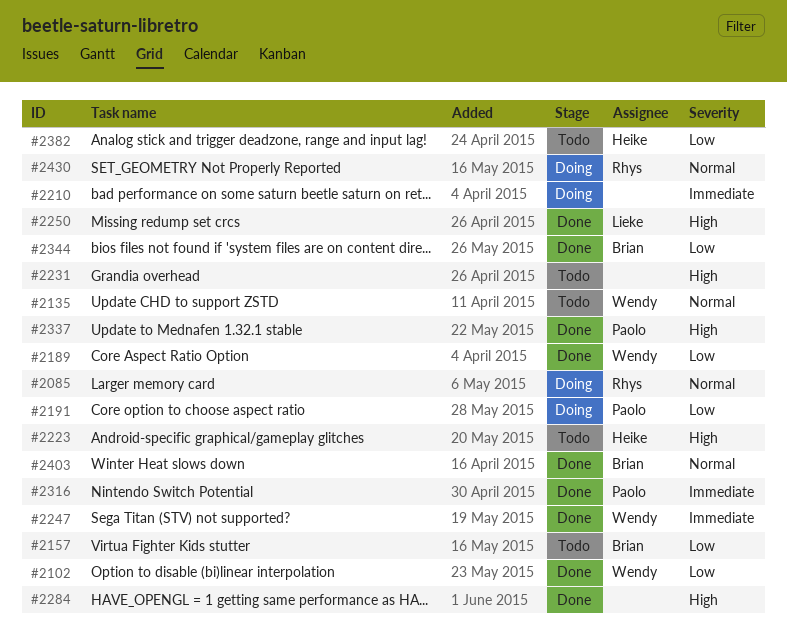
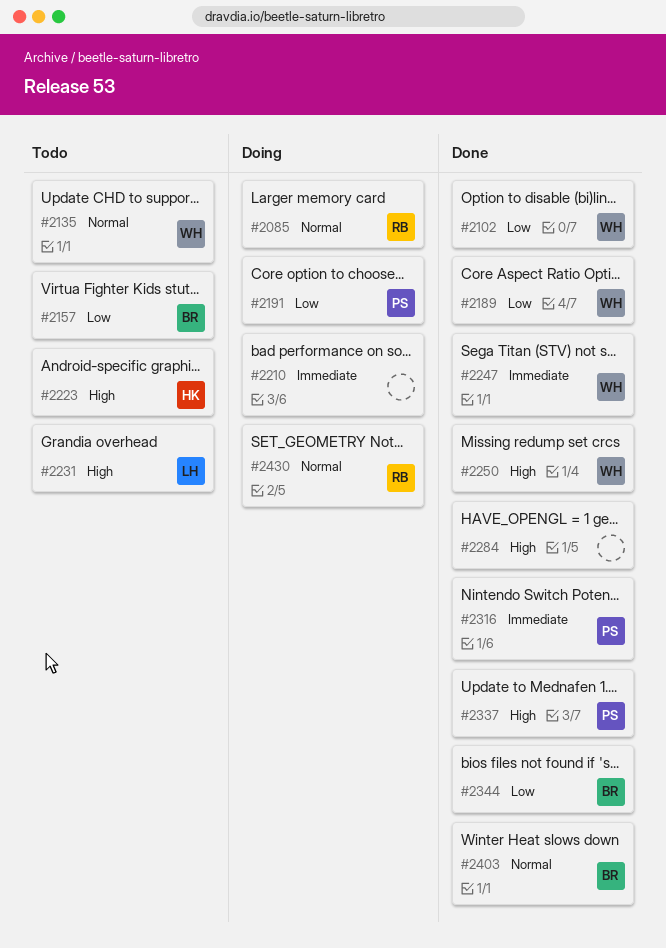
#2231, owner: none -> Lieke
#2250, owner: Lieke -> Wendy
#2382: present -> none

